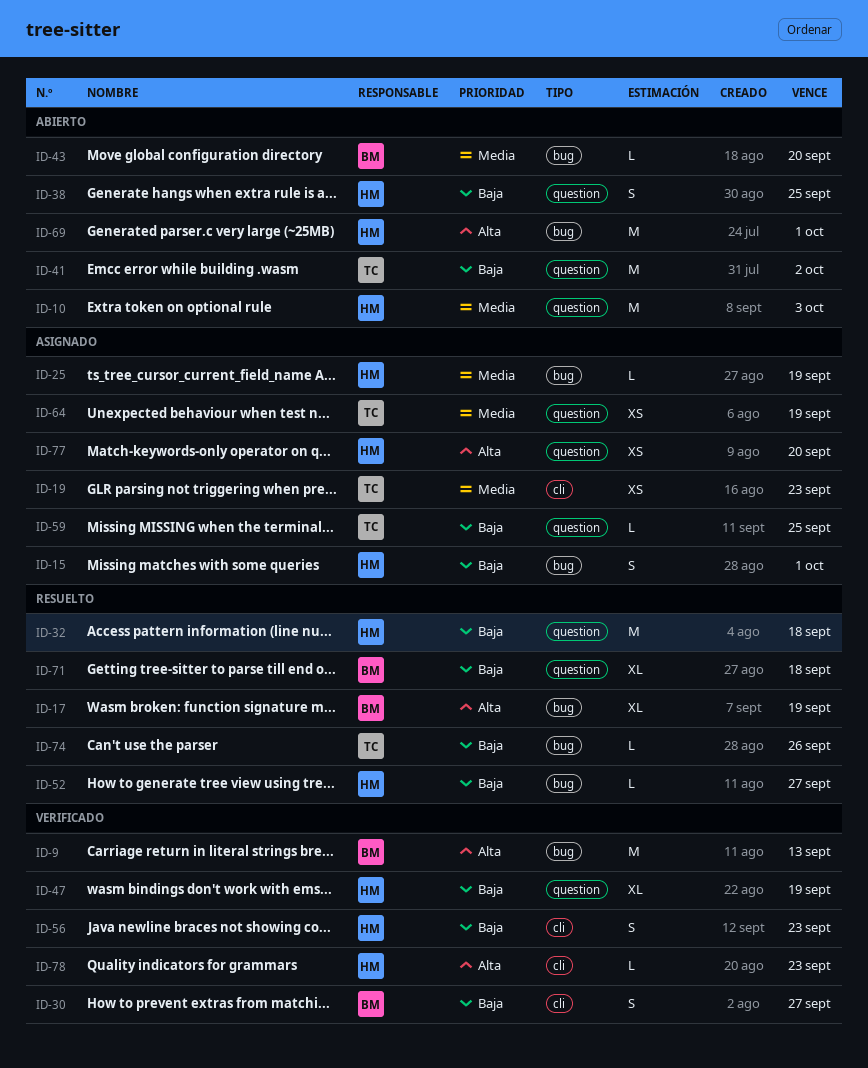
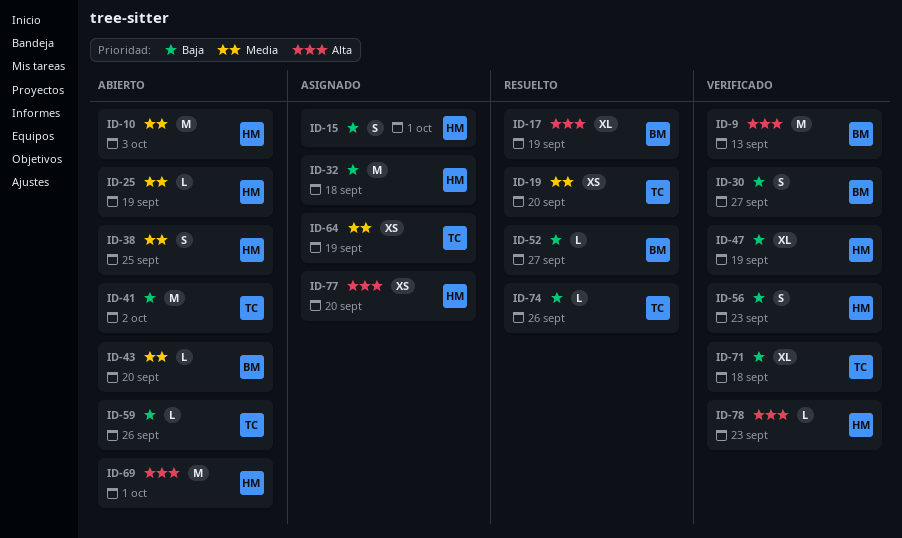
ID-19, status: Asignado -> Resuelto
ID-19, due: Sep 23 -> Sep 20
ID-25, status: Asignado -> Abierto
ID-32, status: Resuelto -> Asignado
ID-38, priority: Baja -> Media
ID-52, owner: HM -> BM
ID-59, status: Asignado -> Abierto
ID-59, due: Sep 25 -> Sep 26
ID-71, status: Resuelto -> Verificado
ID-71, owner: BM -> TC

